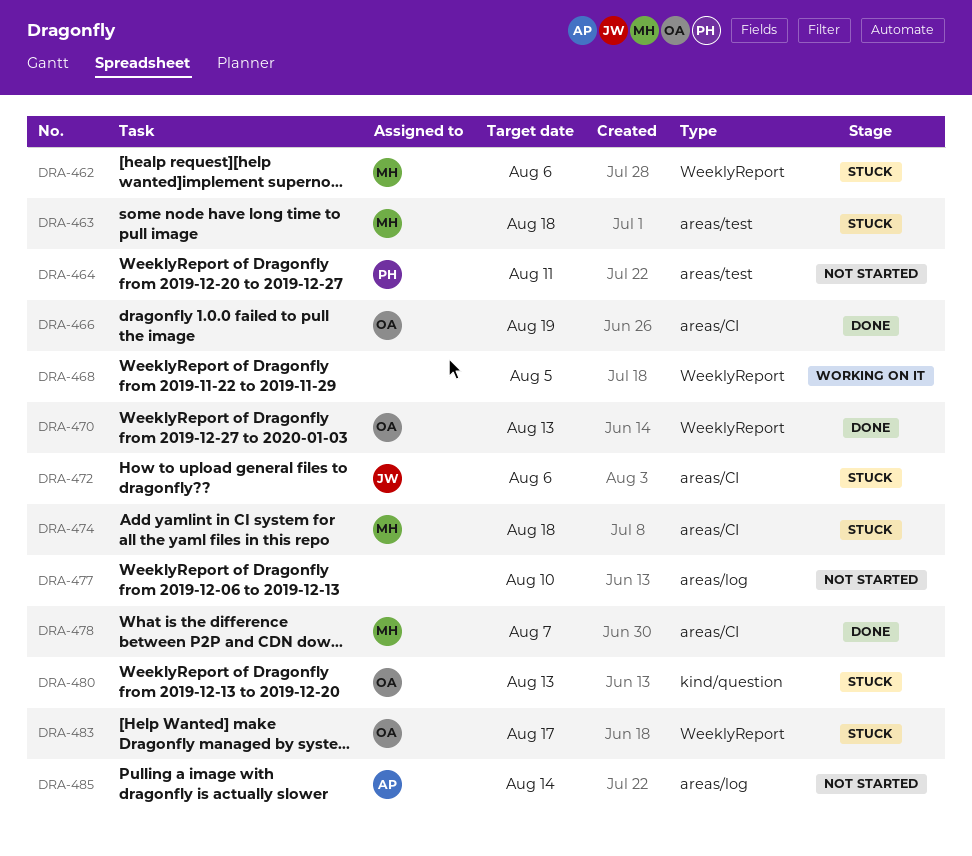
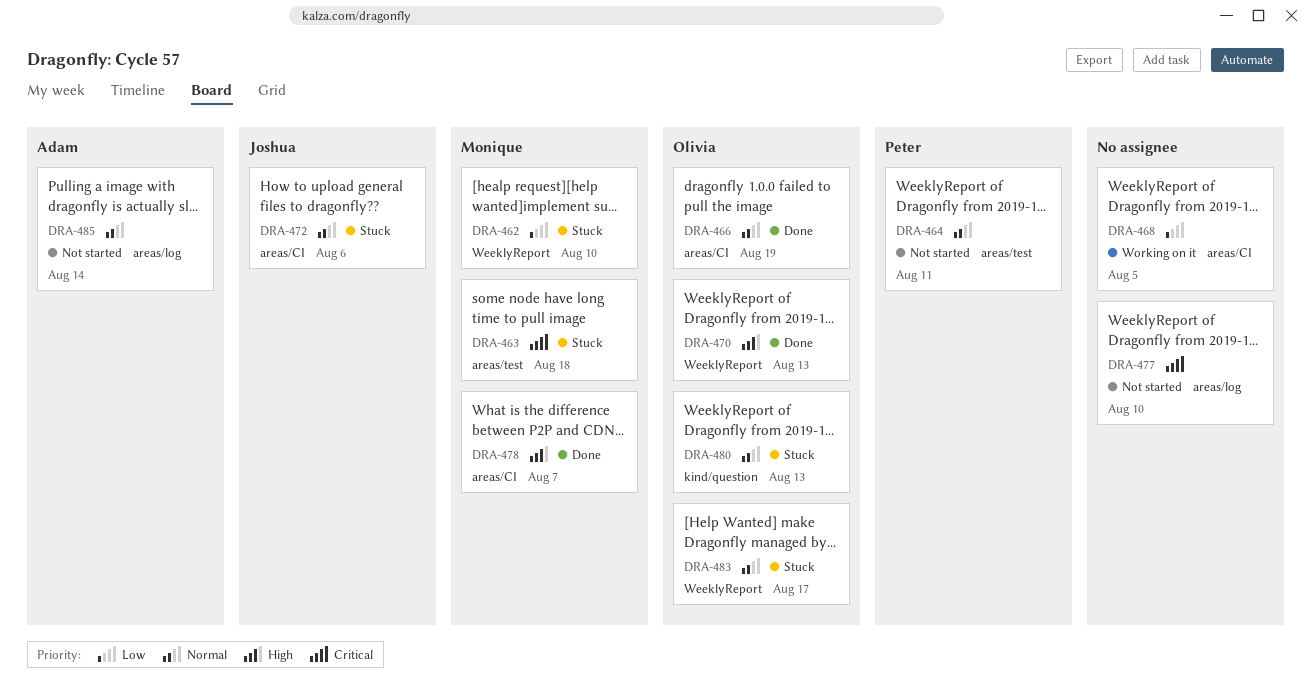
DRA-462, due: Aug 6 -> Aug 10
DRA-468, label: WeeklyReport -> areas/CI
DRA-474: present -> none

